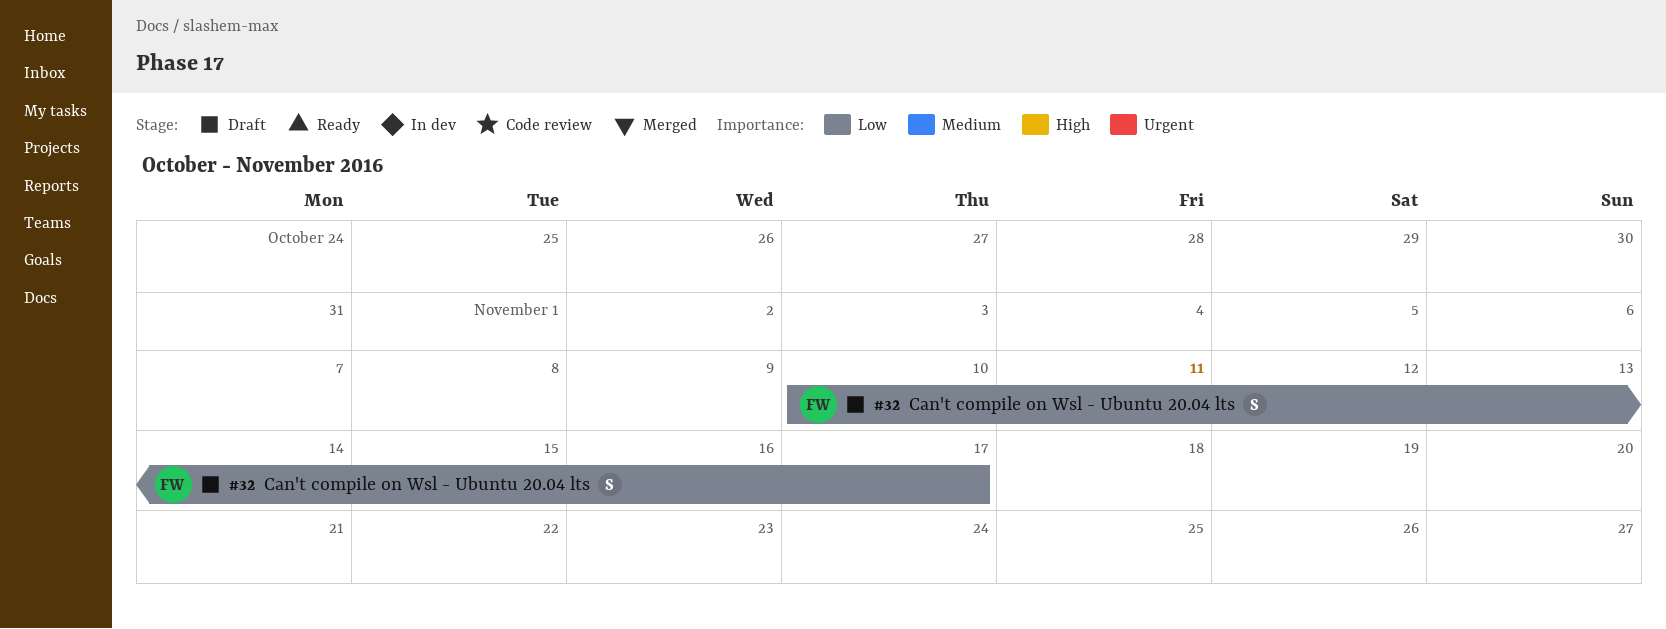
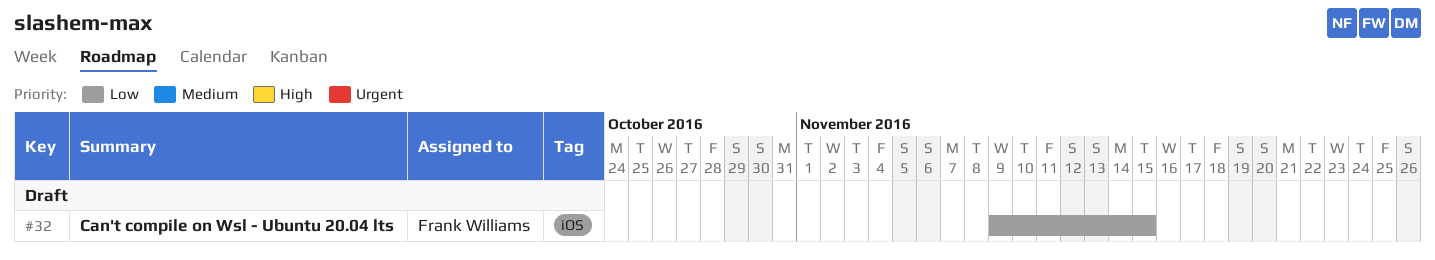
#32, start: Nov 10 -> Nov 9
#32, due: Nov 17 -> Nov 15

